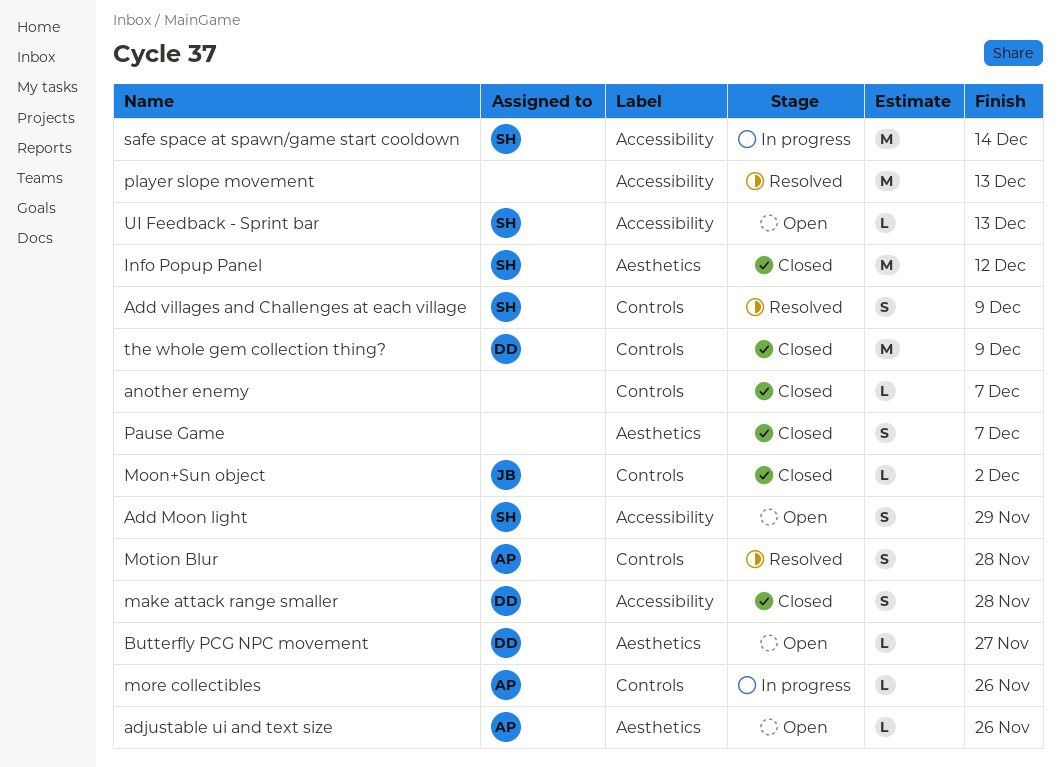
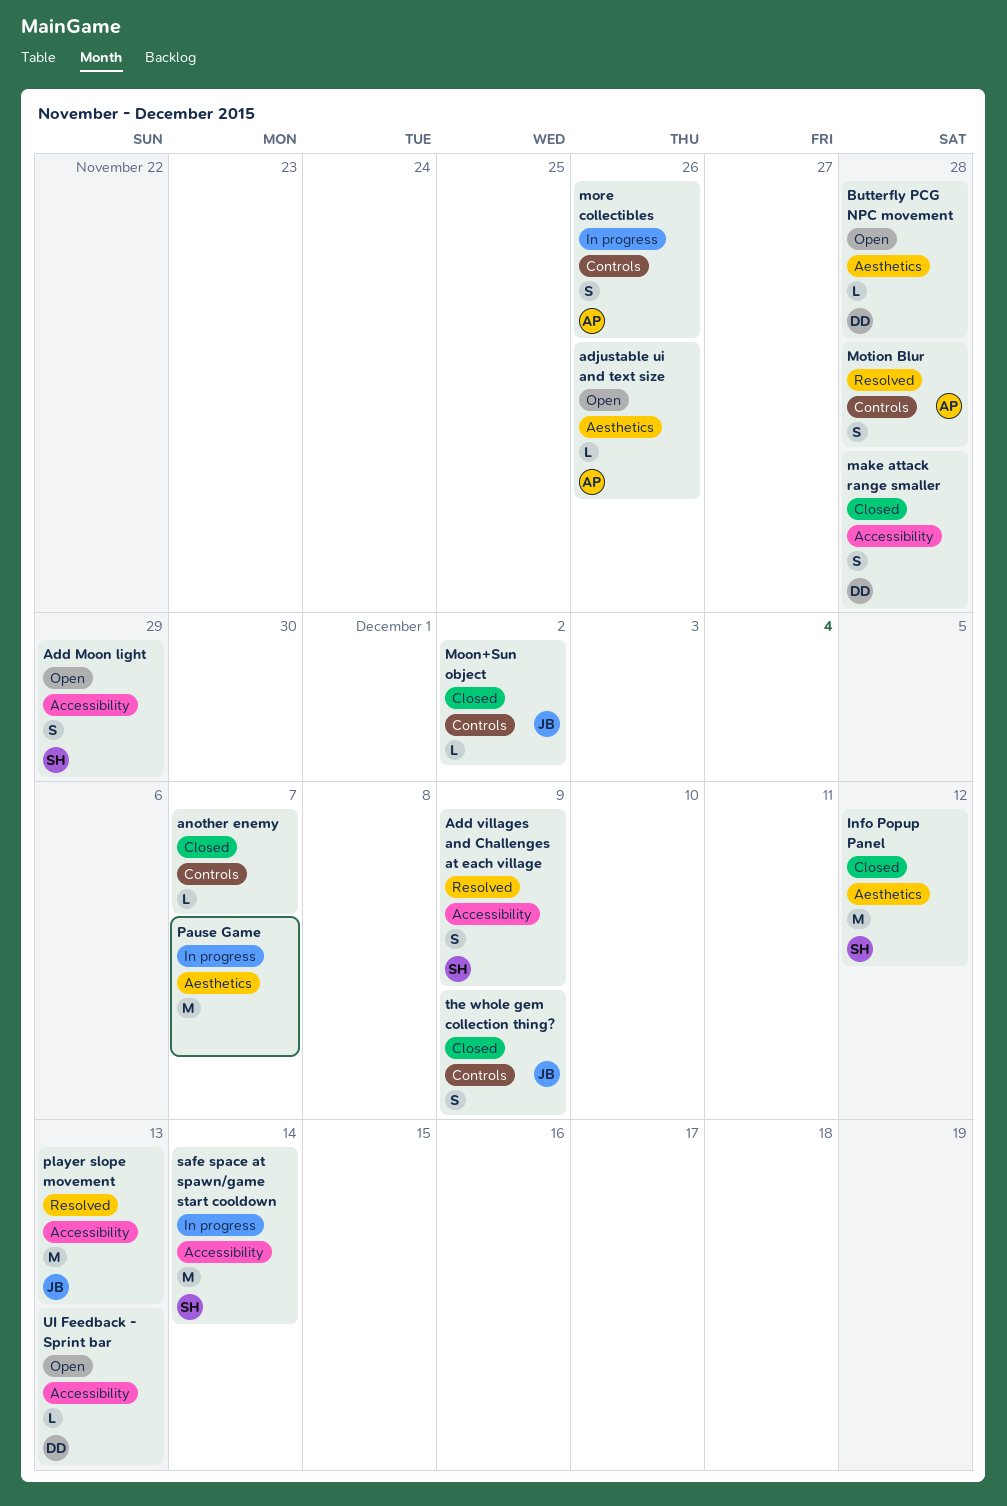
Add villages and Challenges at each village, label: Controls -> Accessibility
Butterfly PCG NPC movement, due: Nov 27 -> Nov 28
more collectibles, estimate: L -> S
Pause Game, status: Closed -> In progress
Pause Game, estimate: S -> M
player slope movement, owner: none -> JB
the whole gem collection thing?, owner: DD -> JB
the whole gem collection thing?, estimate: M -> S
UI Feedback - Sprint bar, owner: SH -> DD

